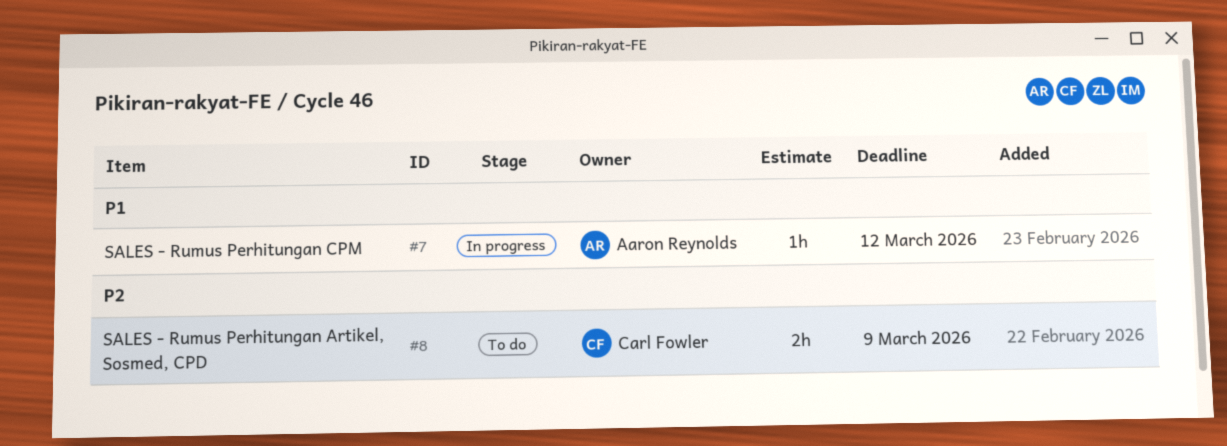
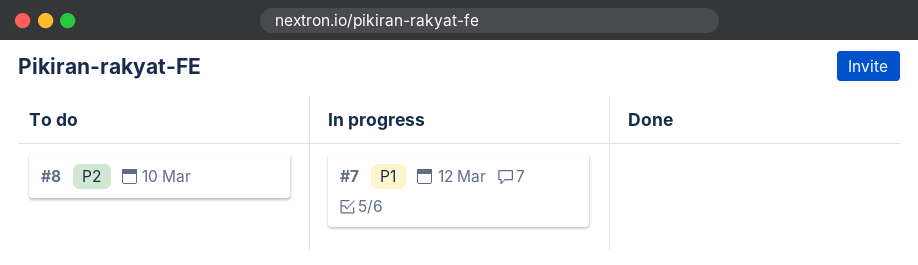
#8, due: Mar 9 -> Mar 10

